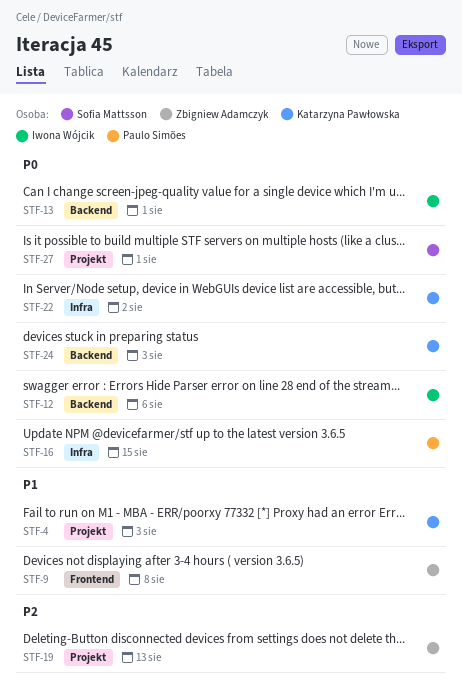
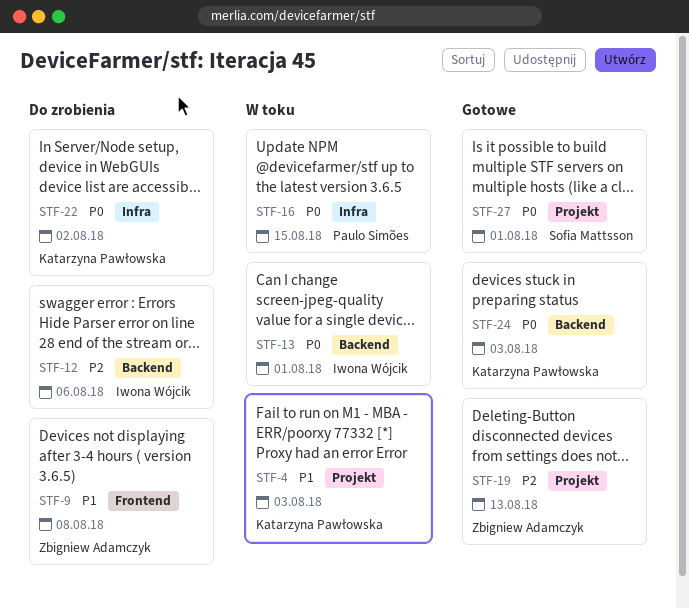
STF-12, priority: P0 -> P2

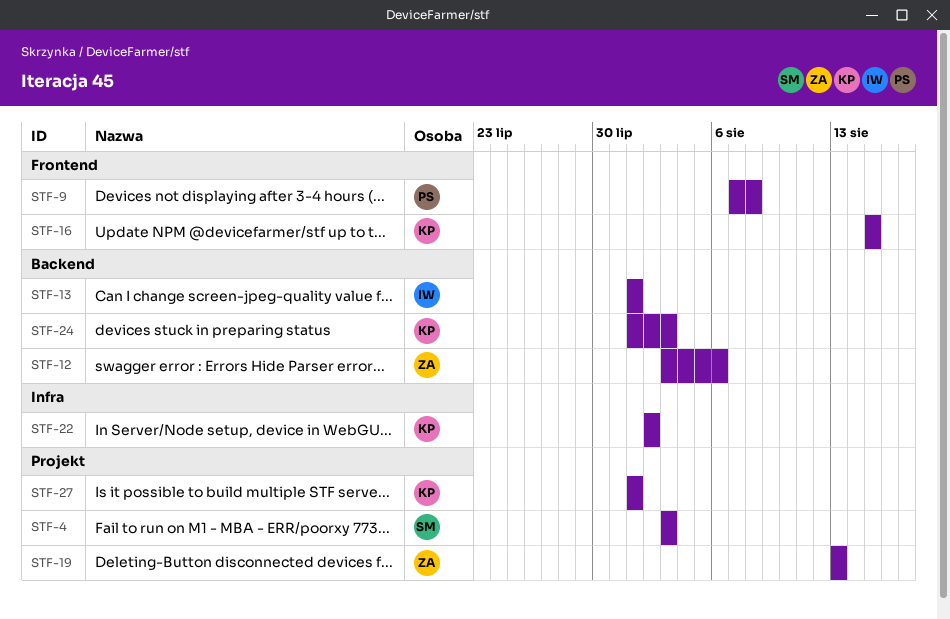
STF-4, owner: Katarzyna Pawłowska -> Sofia Mattsson
STF-9, owner: Zbigniew Adamczyk -> Paulo Simões
STF-12, owner: Iwona Wójcik -> Zbigniew Adamczyk
STF-16, owner: Paulo Simões -> Katarzyna Pawłowska
STF-16, label: Infra -> Frontend
STF-27, owner: Sofia Mattsson -> Katarzyna Pawłowska

